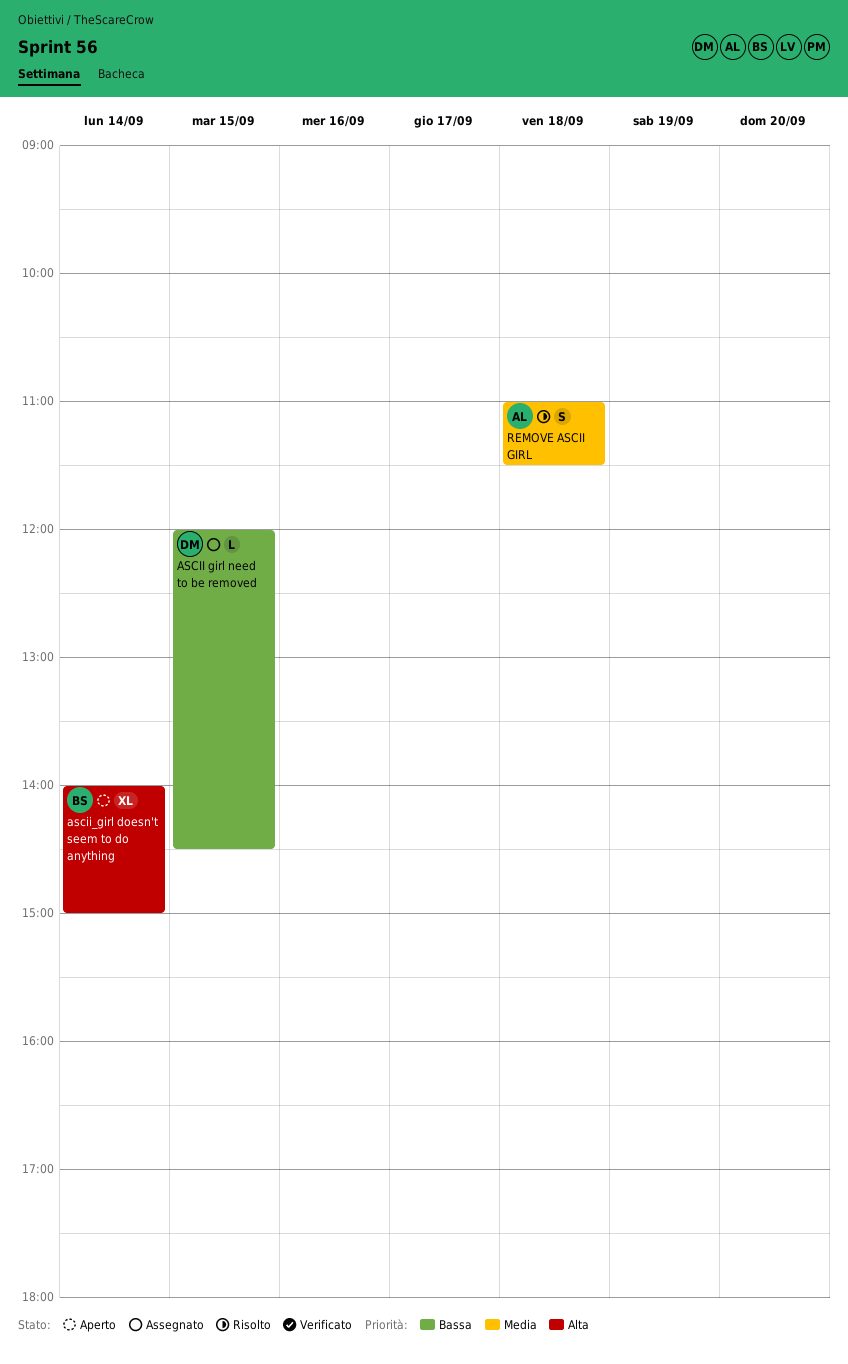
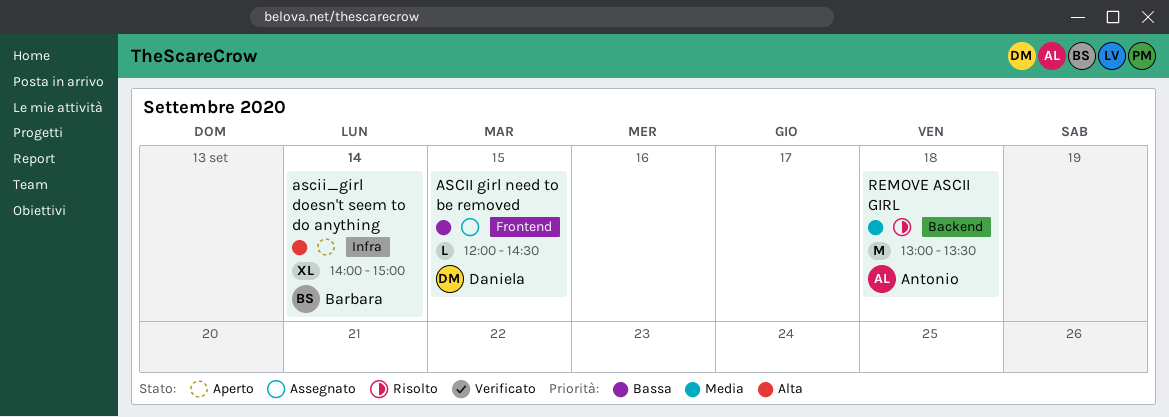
REMOVE ASCII GIRL, estimate: S -> M
REMOVE ASCII GIRL, begins: 11:00 -> 13:00
REMOVE ASCII GIRL, ends: 11:30 -> 13:30

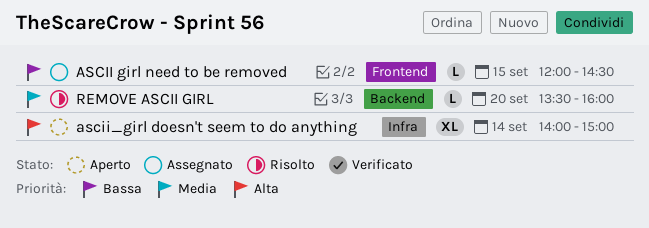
REMOVE ASCII GIRL, estimate: M -> L
REMOVE ASCII GIRL, day: Sep 18 -> Sep 20
REMOVE ASCII GIRL, begins: 13:00 -> 13:30
REMOVE ASCII GIRL, ends: 13:30 -> 16:00

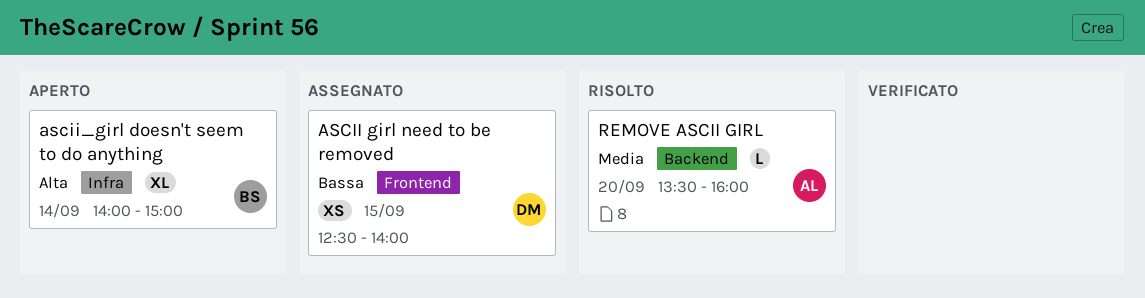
ASCII girl need to be removed, estimate: L -> XS
ASCII girl need to be removed, begins: 12:00 -> 12:30
ASCII girl need to be removed, ends: 14:30 -> 14:00

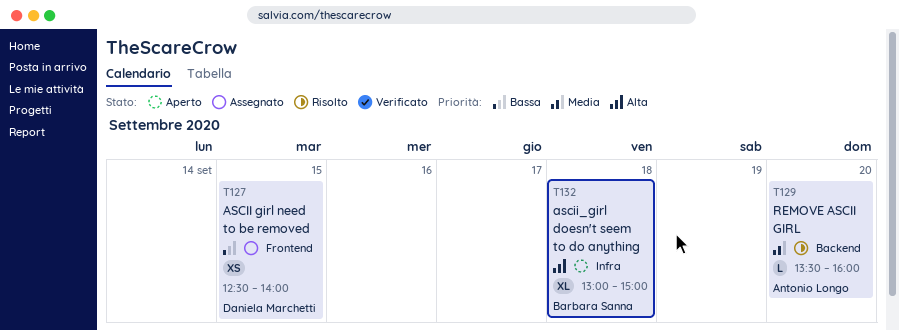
ascii_girl doesn't seem to do anything, day: Sep 14 -> Sep 18
ascii_girl doesn't seem to do anything, begins: 14:00 -> 13:00

